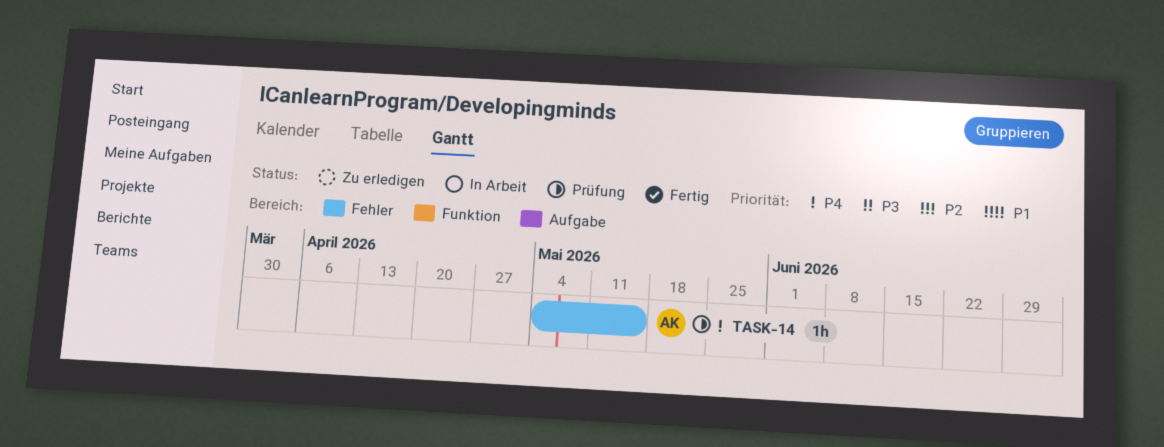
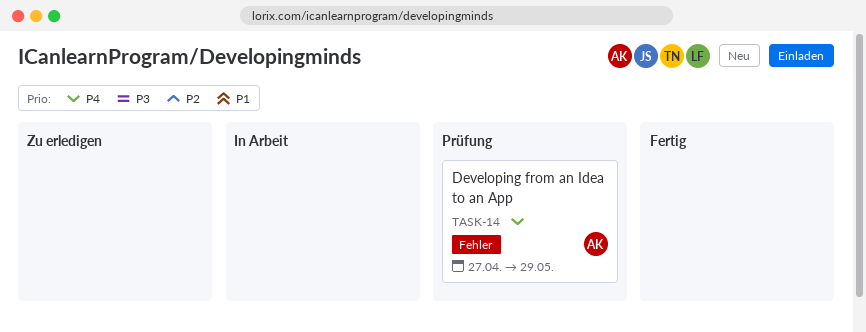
TASK-14, start: May 4 -> Apr 27
TASK-14, due: May 15 -> May 29

